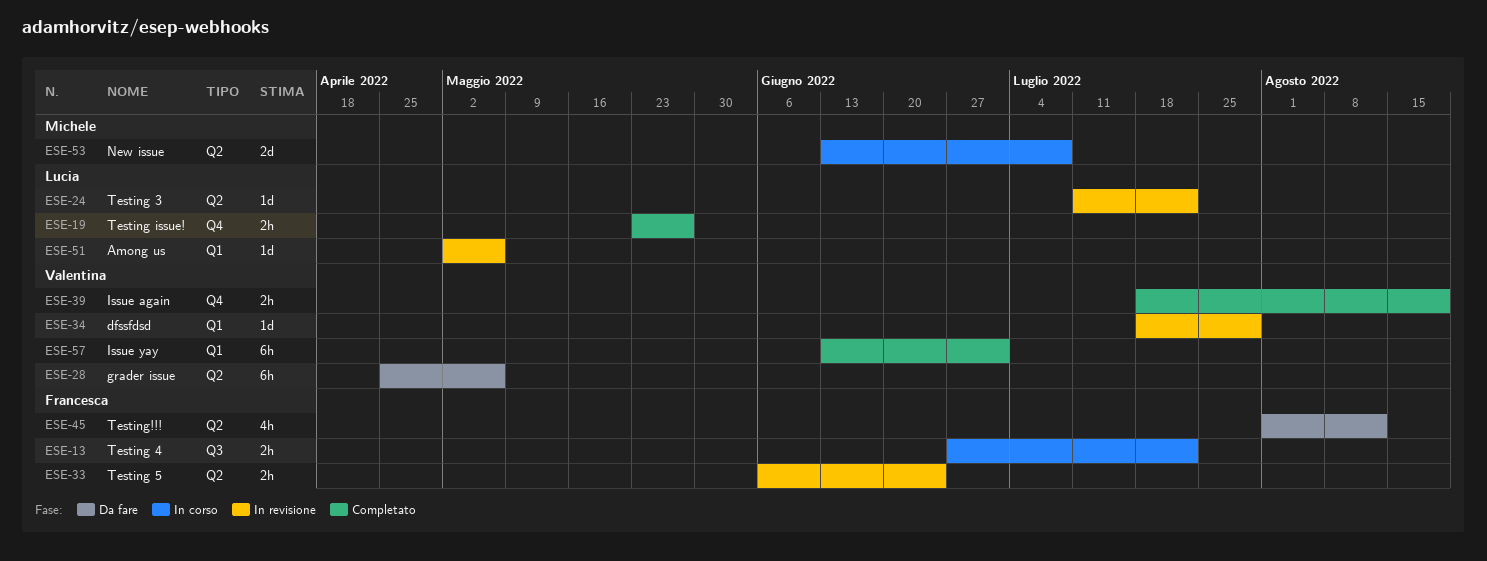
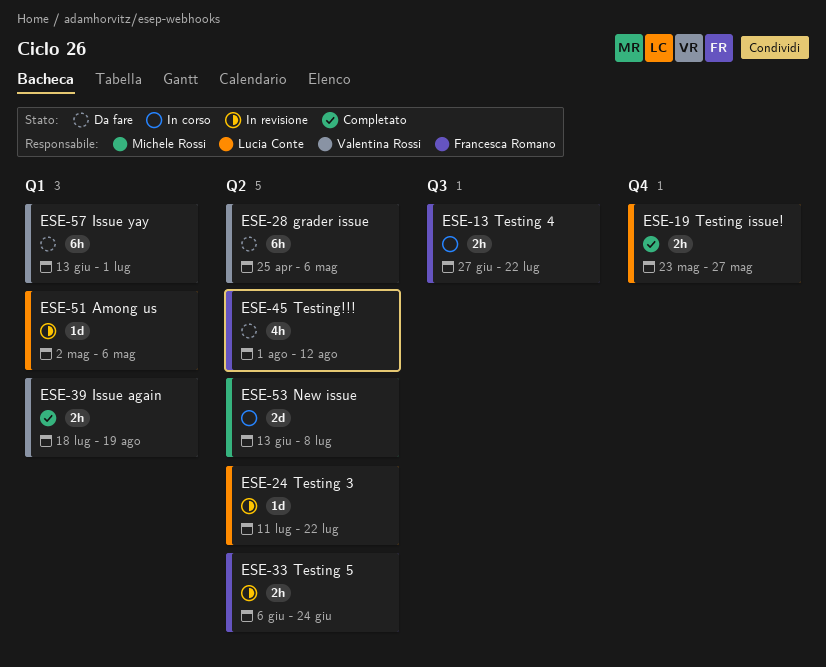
ESE-34: present -> none
ESE-39, label: Q4 -> Q1
ESE-57, status: Completato -> Da fare

